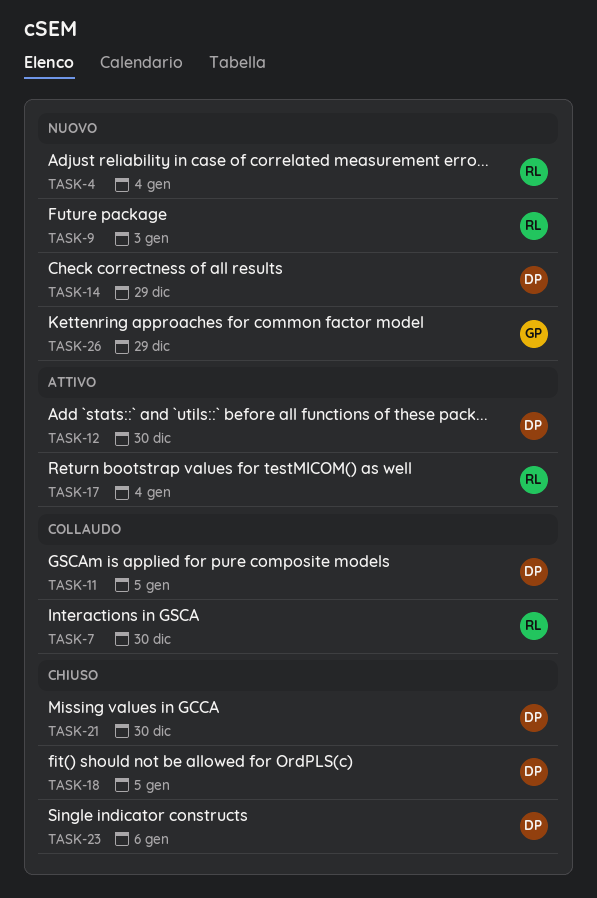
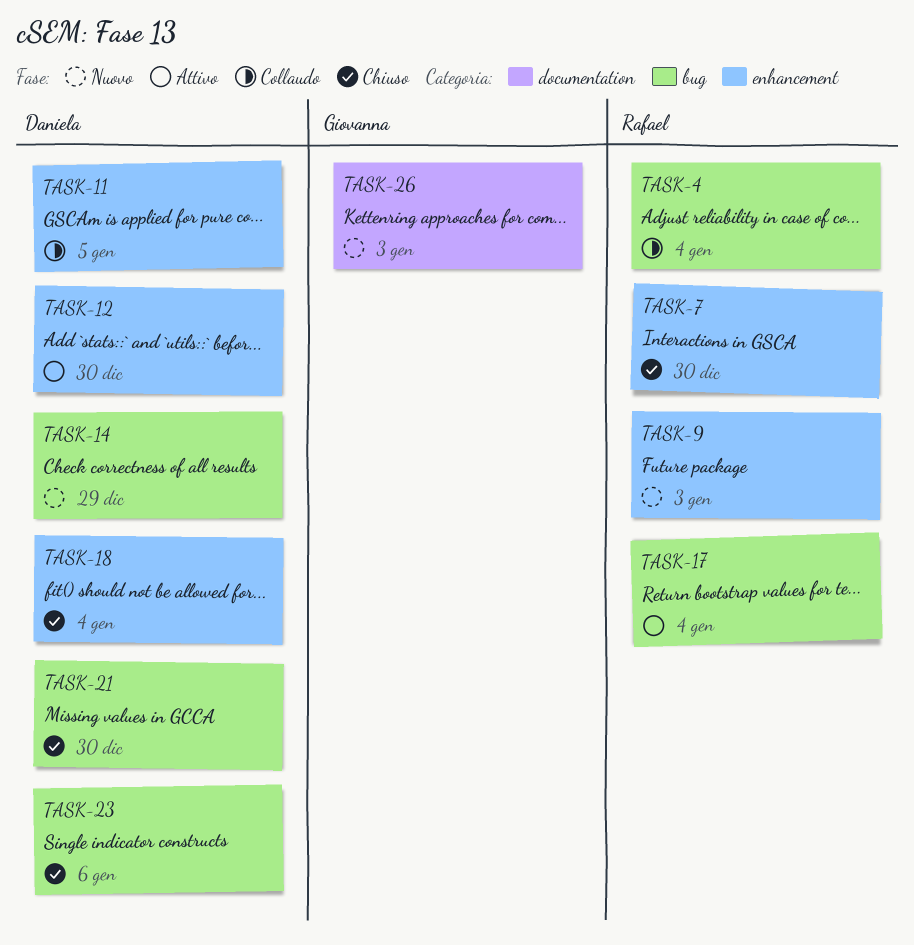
TASK-4, status: Nuovo -> Collaudo
TASK-7, status: Collaudo -> Chiuso
TASK-18, due: Jan 5 -> Jan 4
TASK-26, due: Dec 29 -> Jan 3

